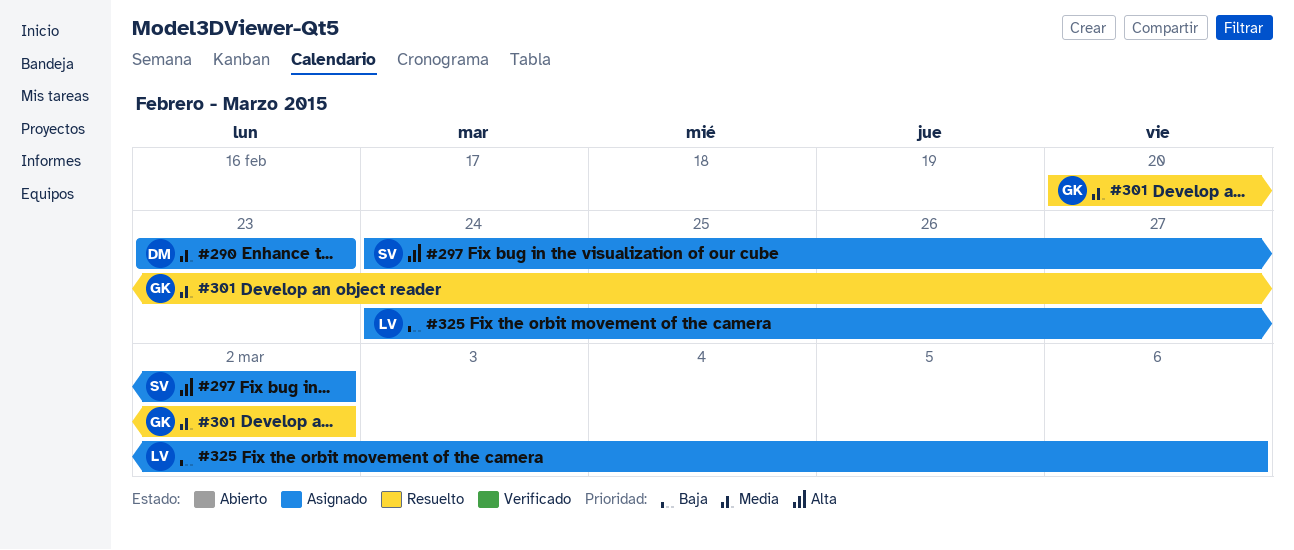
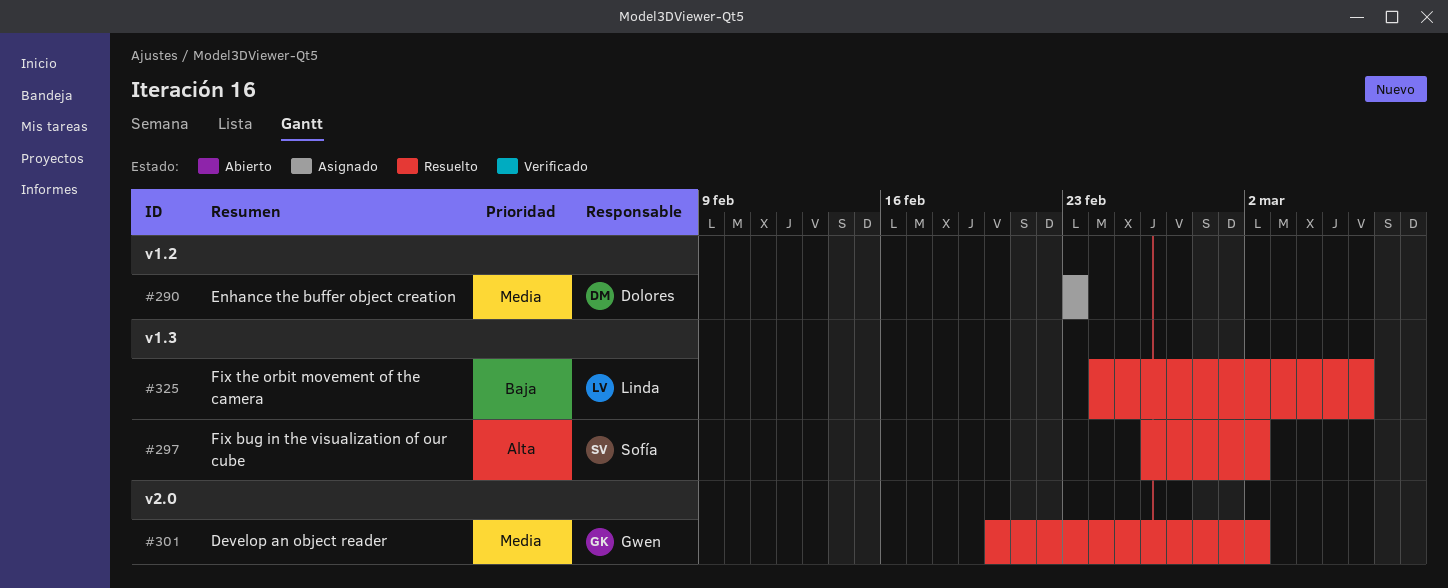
#297, status: Asignado -> Resuelto
#297, start: Feb 24 -> Feb 26
#325, status: Asignado -> Resuelto

